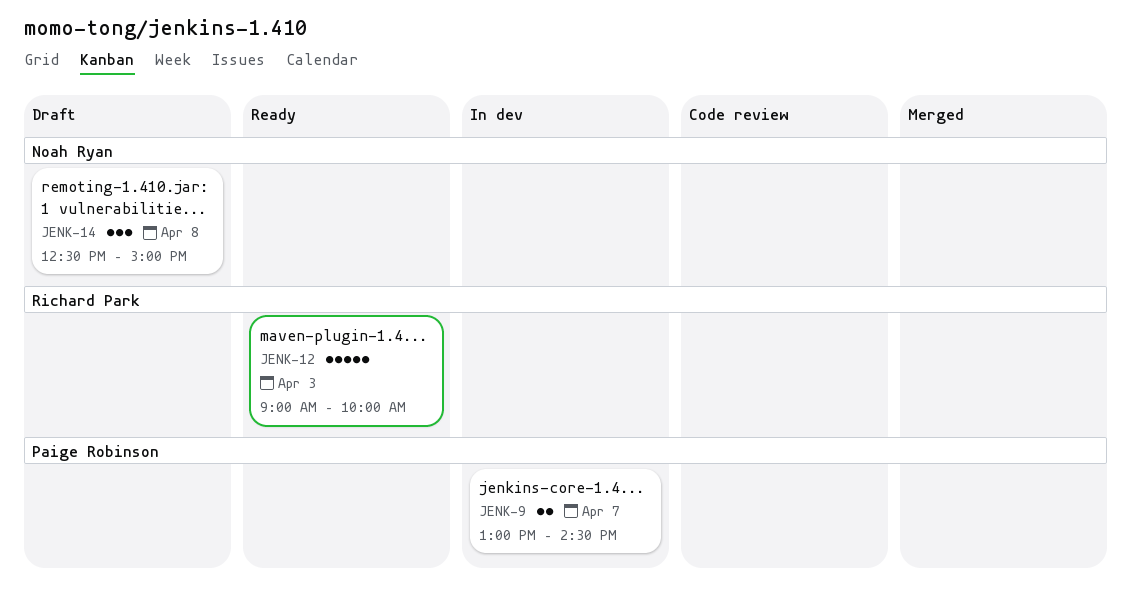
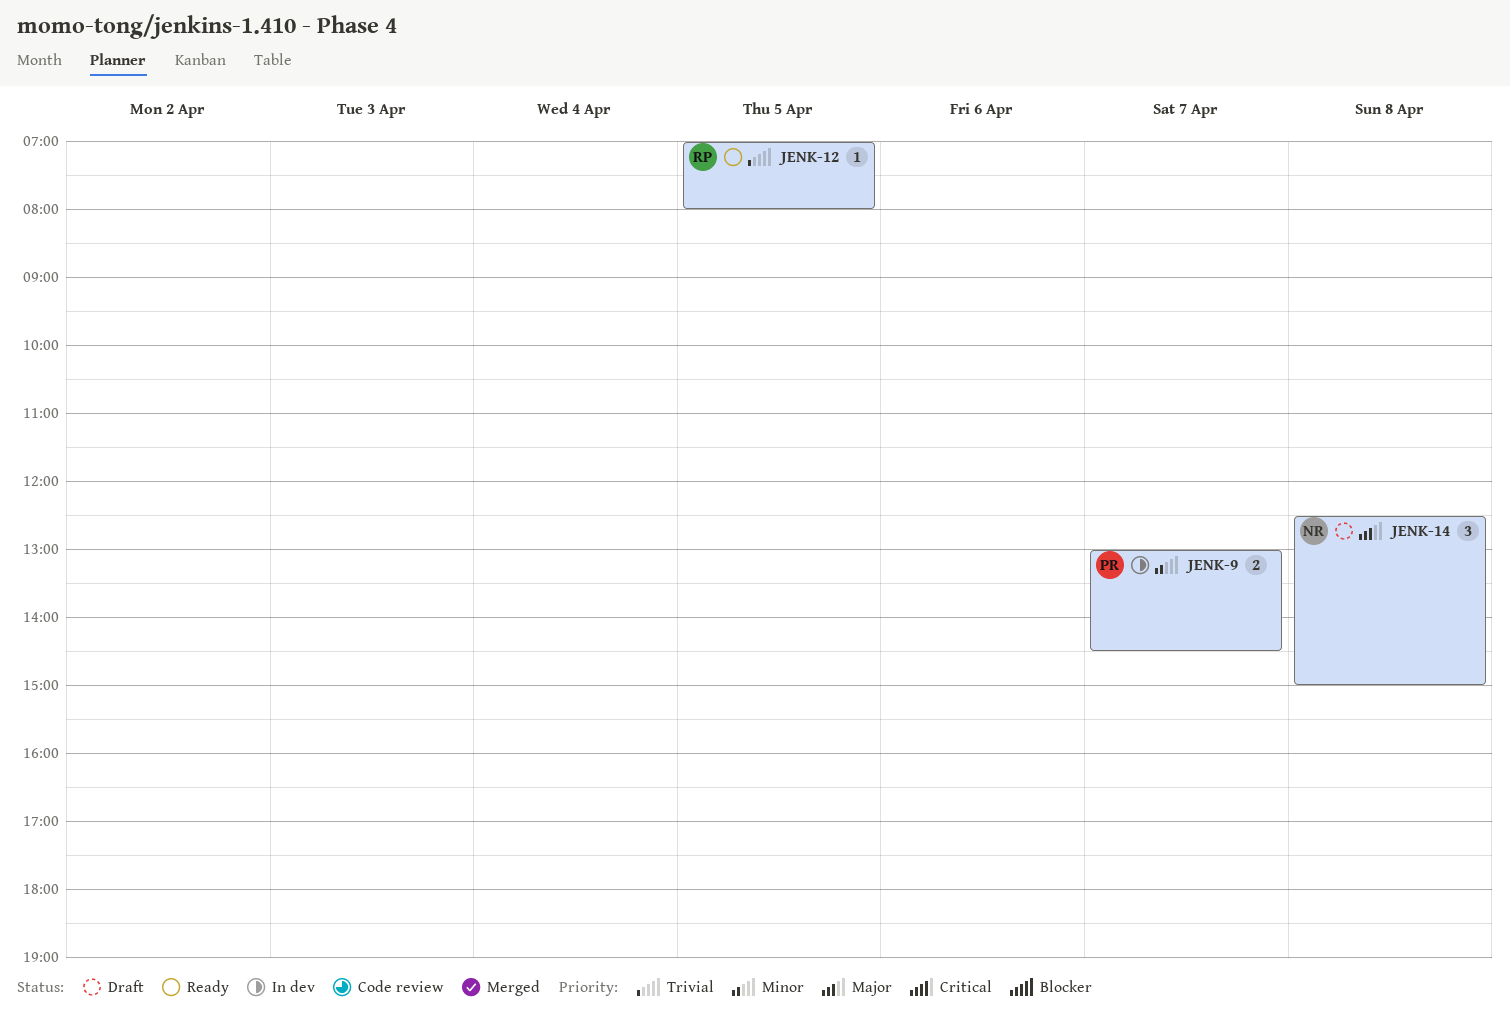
JENK-12, estimate: 5 -> 1
JENK-12, day: Apr 3 -> Apr 5
JENK-12, begins: 09:00 -> 07:00
JENK-12, ends: 10:00 -> 08:00

